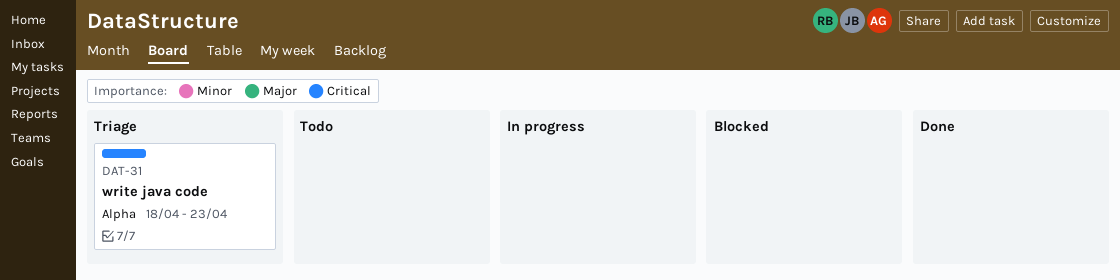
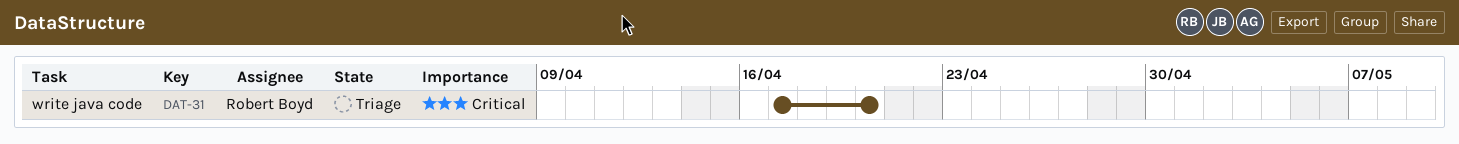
DAT-31, start: Apr 18 -> Apr 17
DAT-31, due: Apr 23 -> Apr 20

